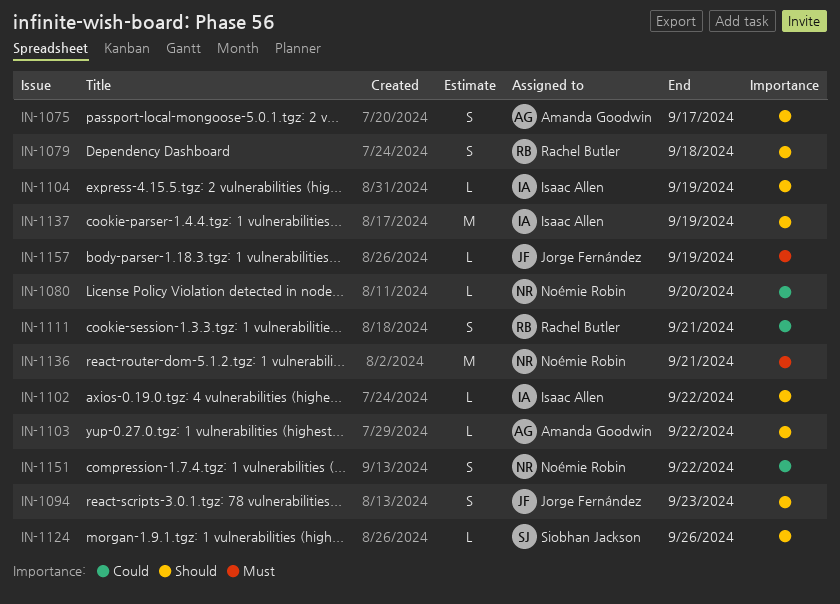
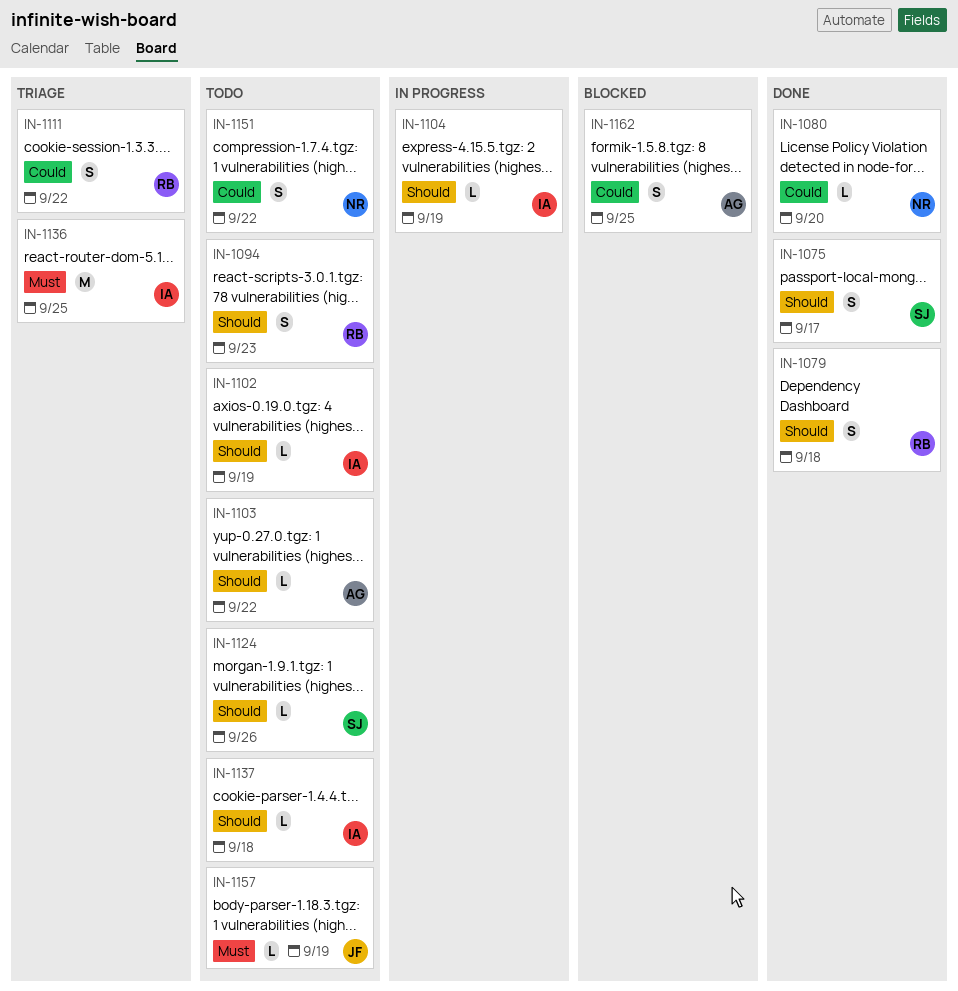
IN-1075, owner: Amanda Goodwin -> Siobhan Jackson
IN-1094, owner: Jorge Fernández -> Rachel Butler
IN-1102, due: Sep 22 -> Sep 19
IN-1111, due: Sep 21 -> Sep 22
IN-1136, owner: Noémie Robin -> Isaac Allen
IN-1136, due: Sep 21 -> Sep 25
IN-1137, estimate: M -> L
IN-1137, due: Sep 19 -> Sep 18
IN-1162: none -> present

